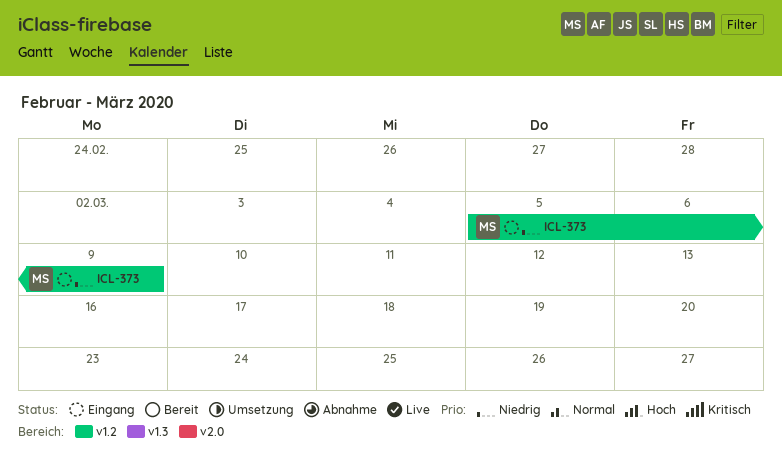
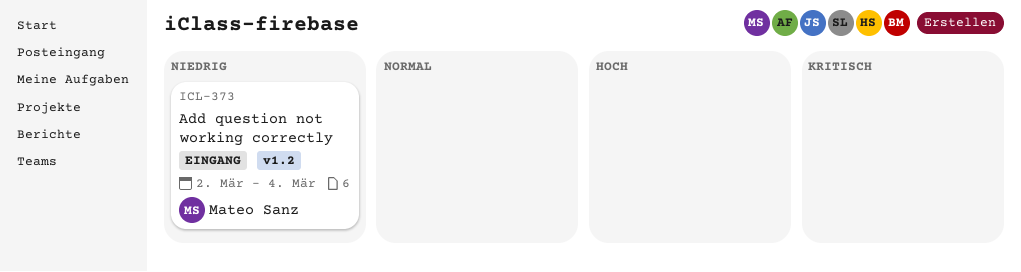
ICL-373, start: Mar 5 -> Mar 2
ICL-373, due: Mar 9 -> Mar 4

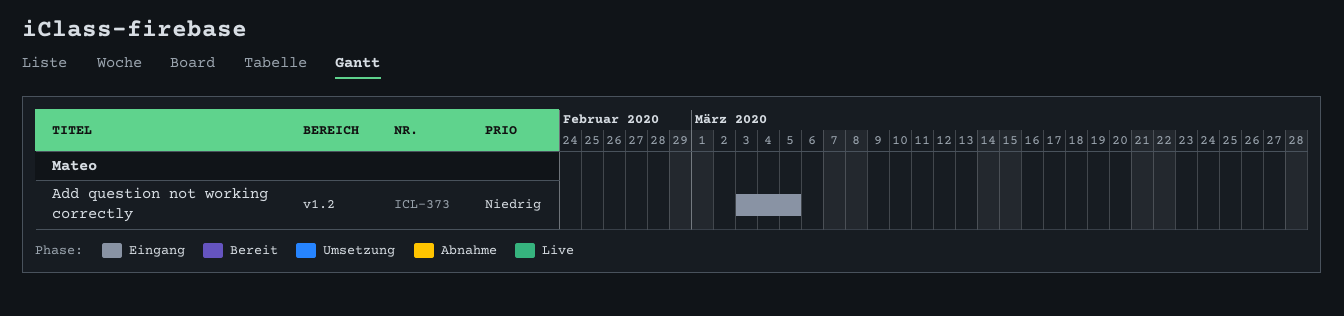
ICL-373, start: Mar 2 -> Mar 3
ICL-373, due: Mar 4 -> Mar 5

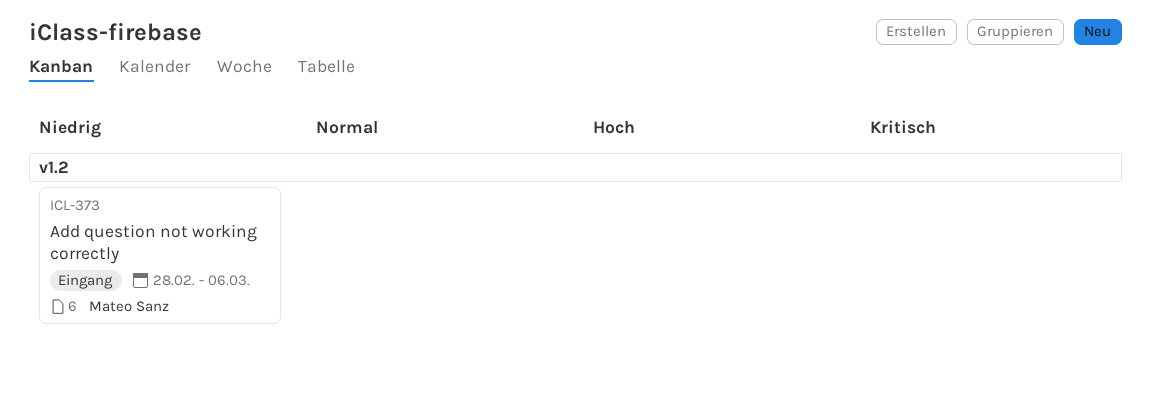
ICL-373, start: Mar 3 -> Feb 28
ICL-373, due: Mar 5 -> Mar 6

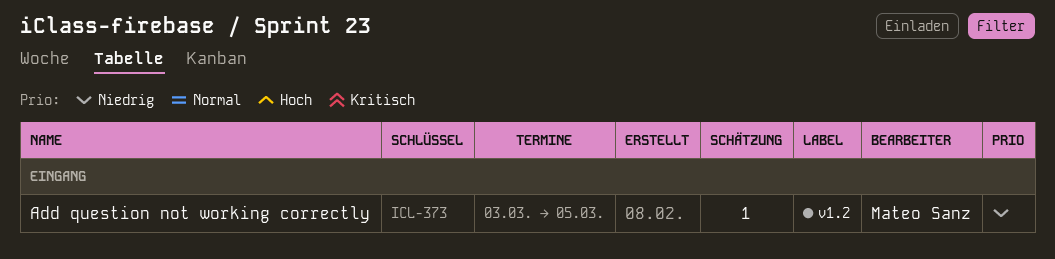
ICL-373, start: Feb 28 -> Mar 3
ICL-373, due: Mar 6 -> Mar 5

